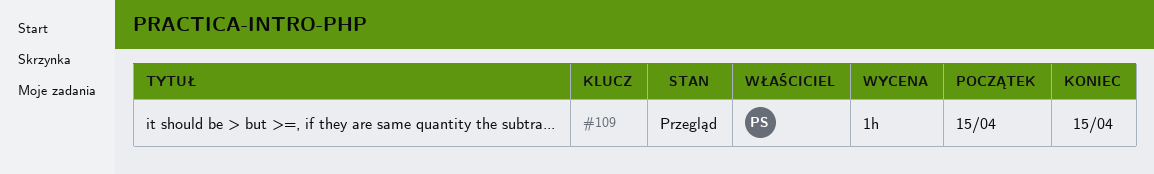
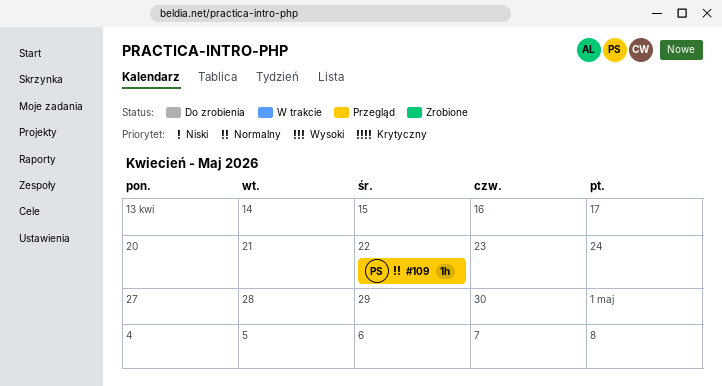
#109, start: Apr 15 -> Apr 22
#109, due: Apr 15 -> Apr 22

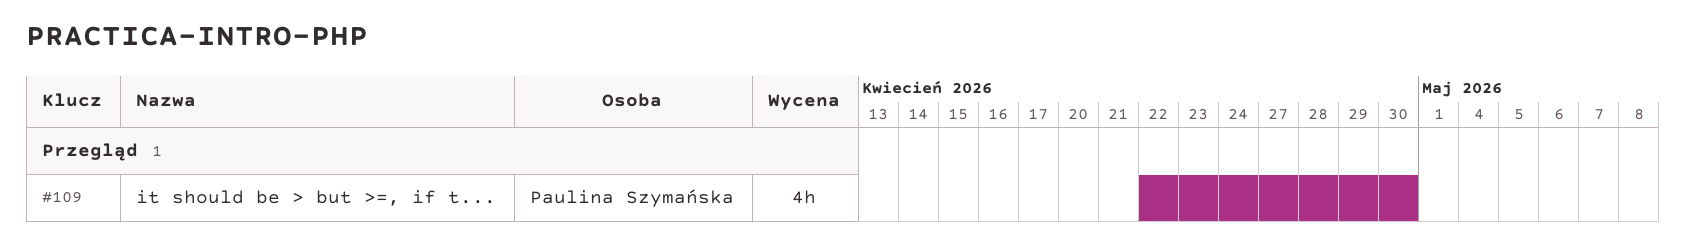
#109, estimate: 1h -> 4h
#109, due: Apr 22 -> Apr 30

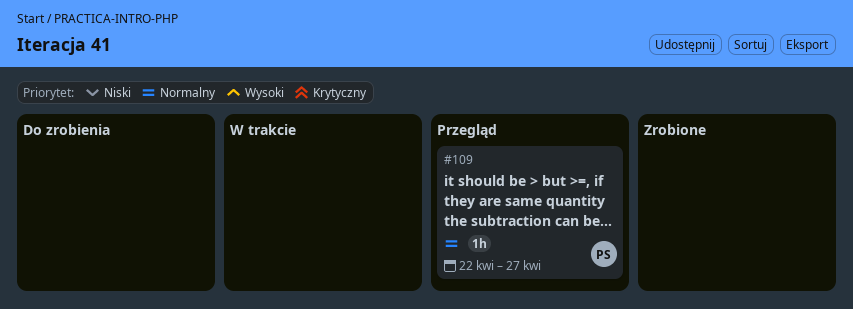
#109, estimate: 4h -> 1h
#109, due: Apr 30 -> Apr 27

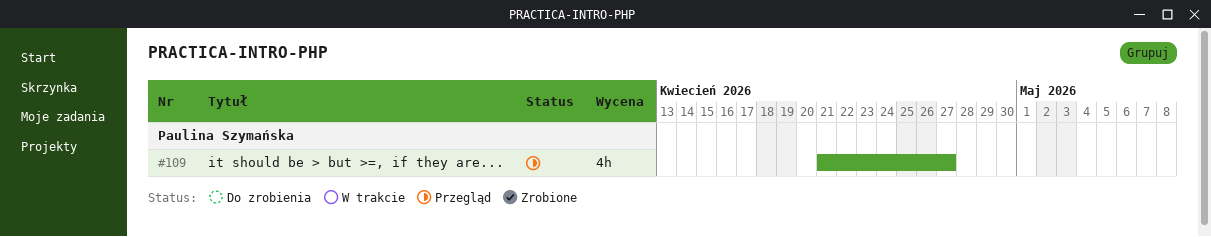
#109, estimate: 1h -> 4h
#109, start: Apr 22 -> Apr 21

